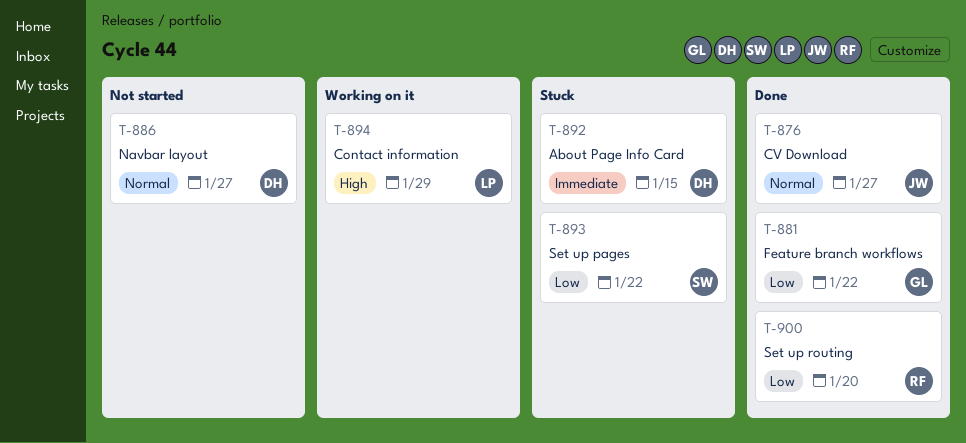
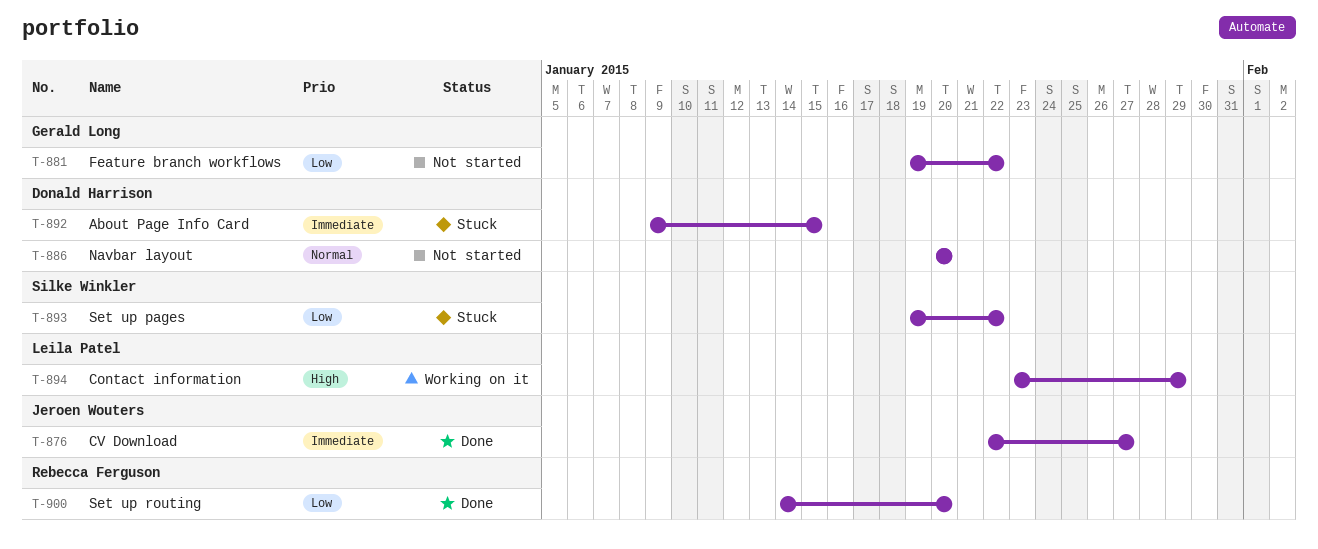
T-876, priority: Normal -> Immediate
T-881, status: Done -> Not started
T-886, due: Jan 27 -> Jan 20

